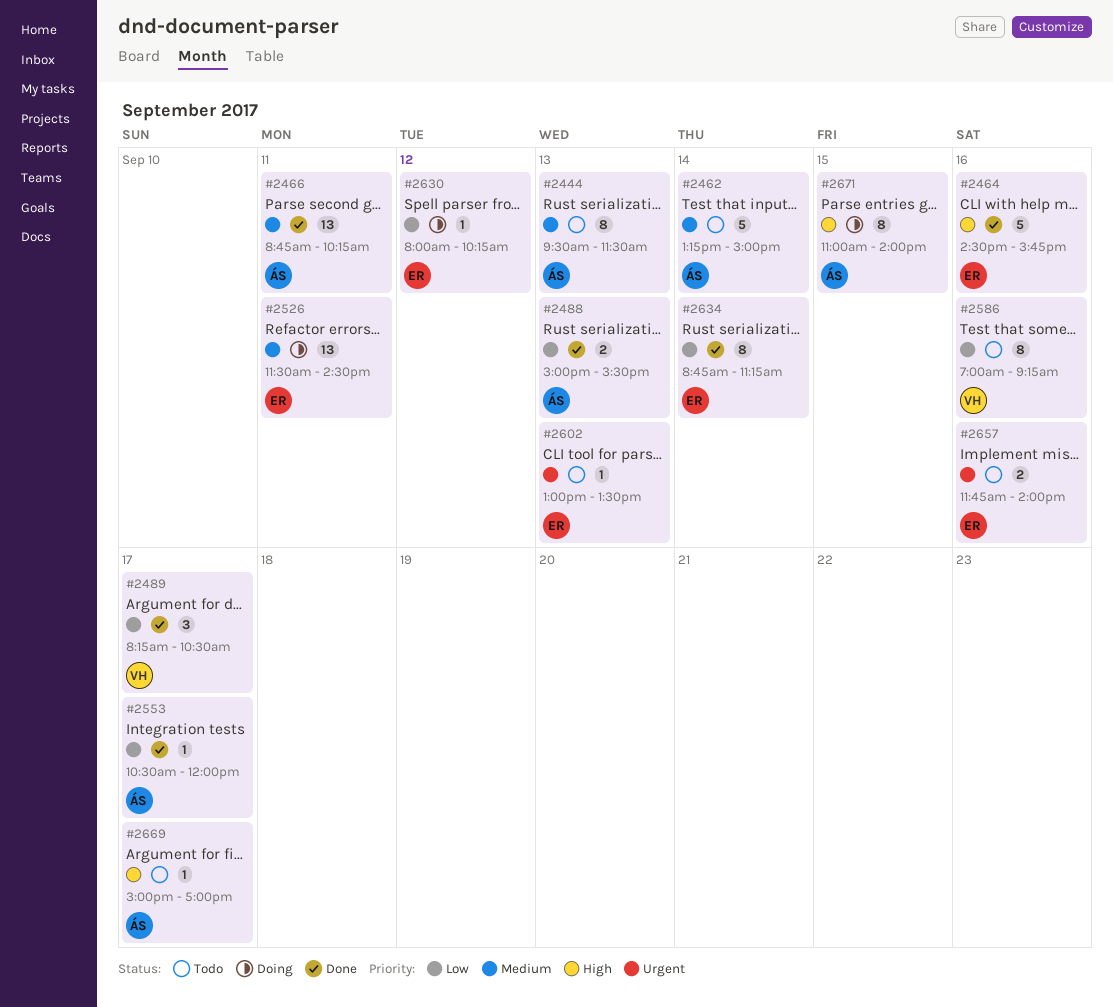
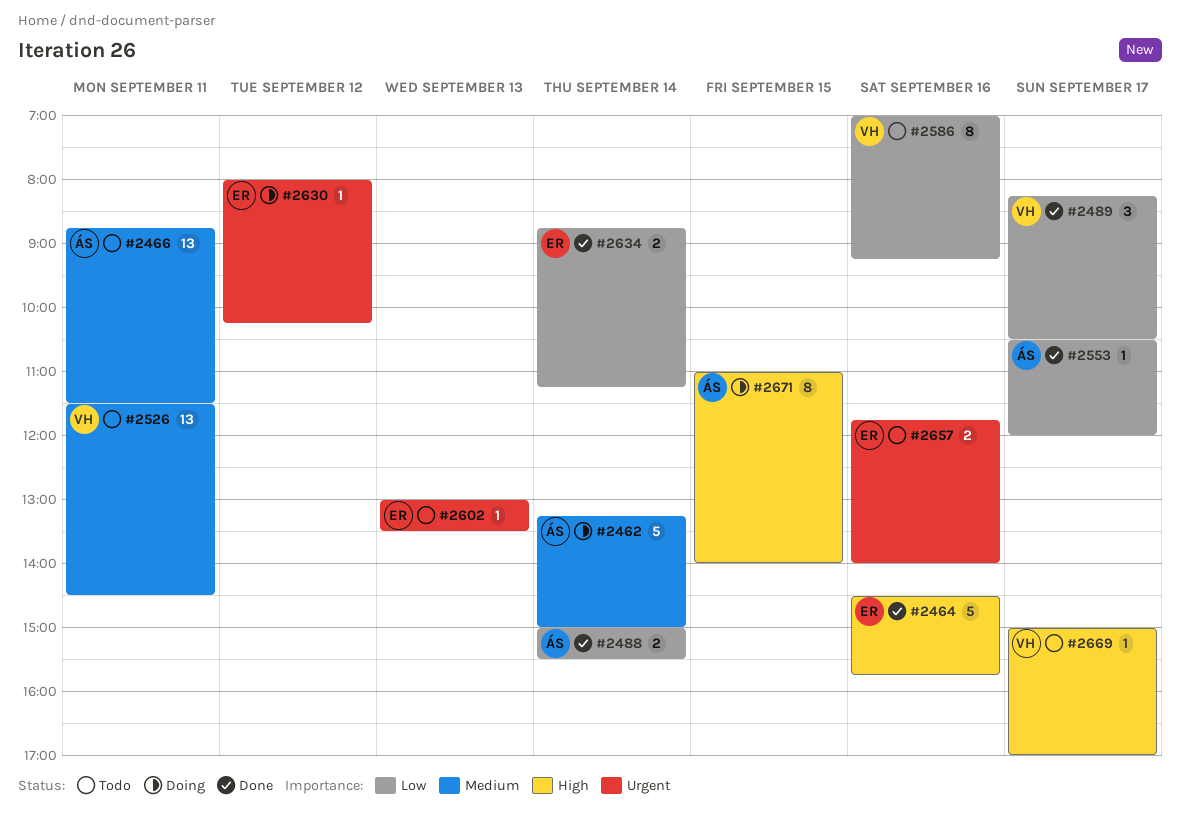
#2444: present -> none
#2462, status: Todo -> Doing
#2466, status: Done -> Todo
#2466, ends: 10:15 -> 11:30
#2488, day: Sep 13 -> Sep 14
#2526, status: Doing -> Todo
#2526, owner: ER -> VH
#2630, priority: Low -> Urgent
#2634, estimate: 8 -> 2
#2669, owner: ÁS -> VH

